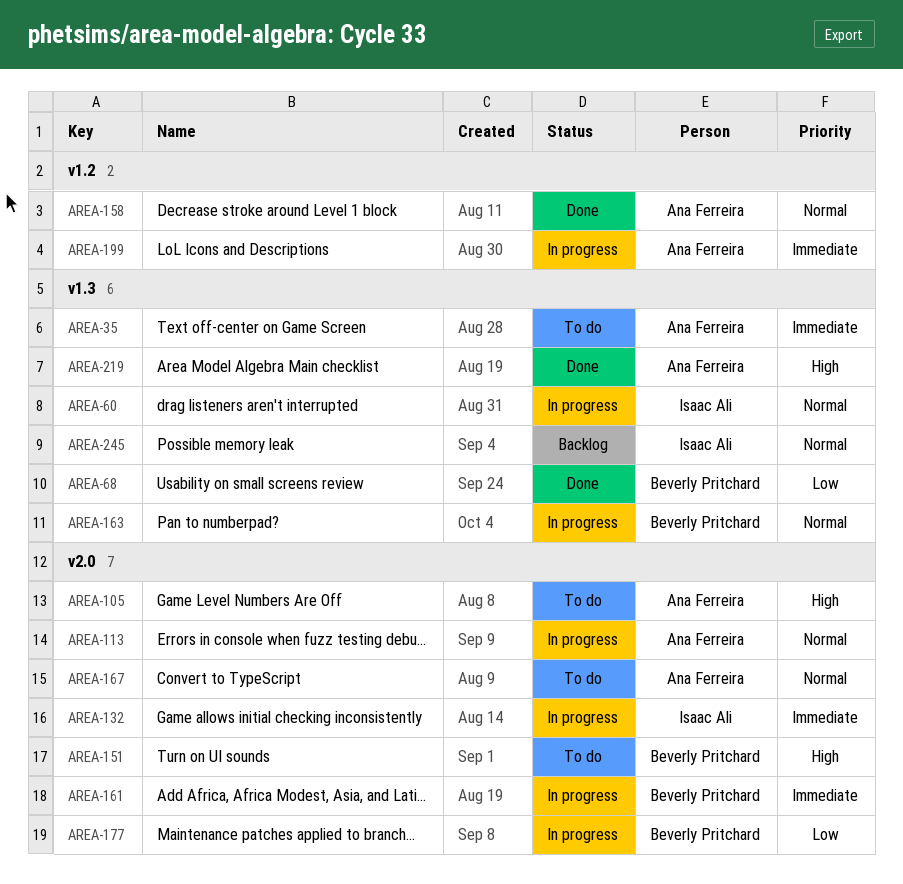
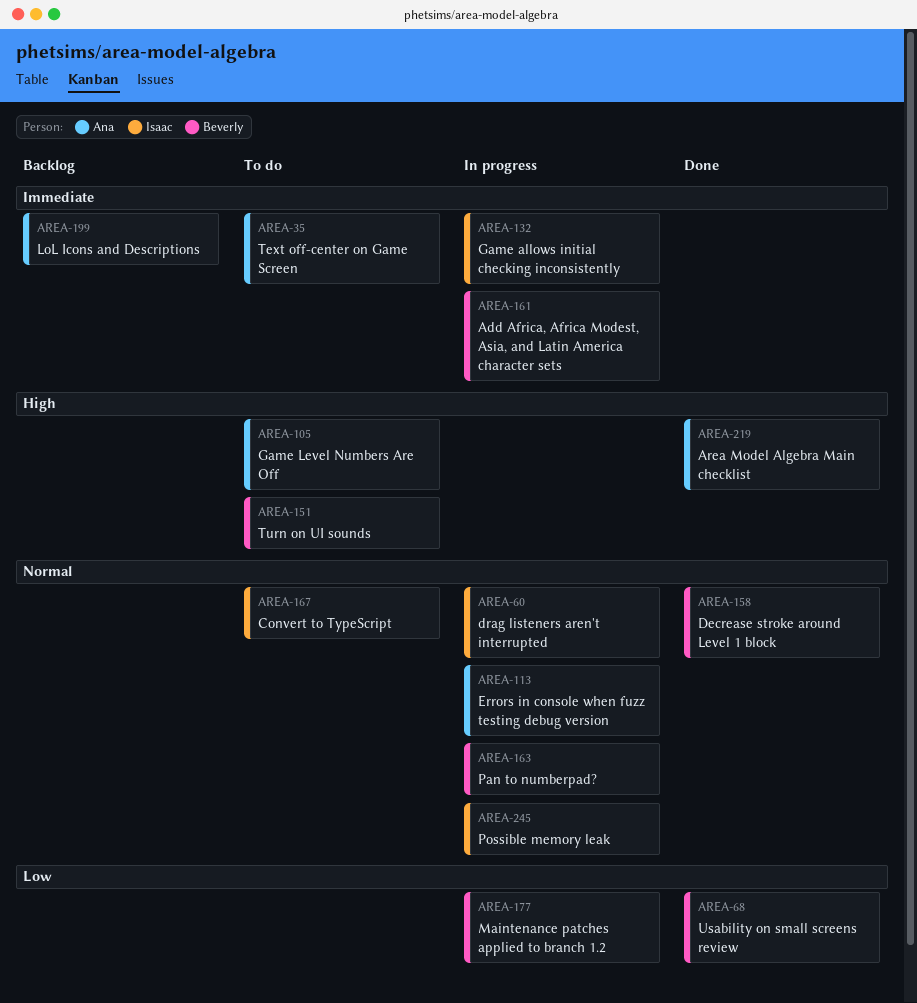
AREA-158, owner: Ana Ferreira -> Beverly Pritchard
AREA-167, owner: Ana Ferreira -> Isaac Ali
AREA-199, status: In progress -> Backlog
AREA-245, status: Backlog -> In progress

